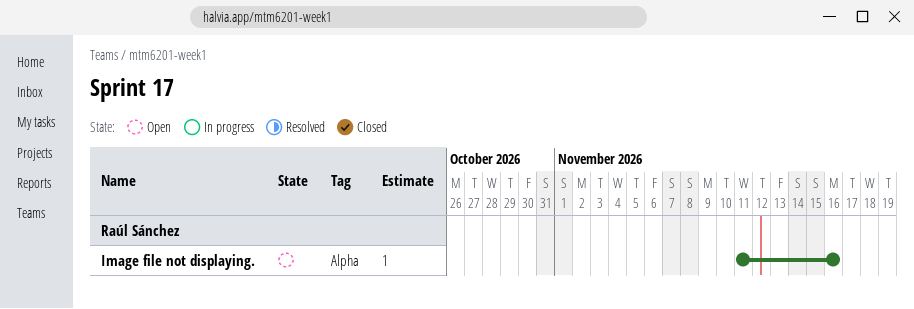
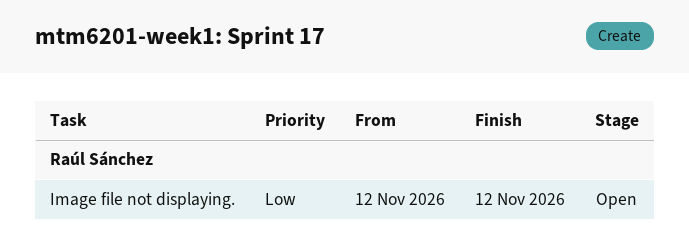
Image file not displaying., start: Nov 11 -> Nov 12
Image file not displaying., due: Nov 16 -> Nov 12

